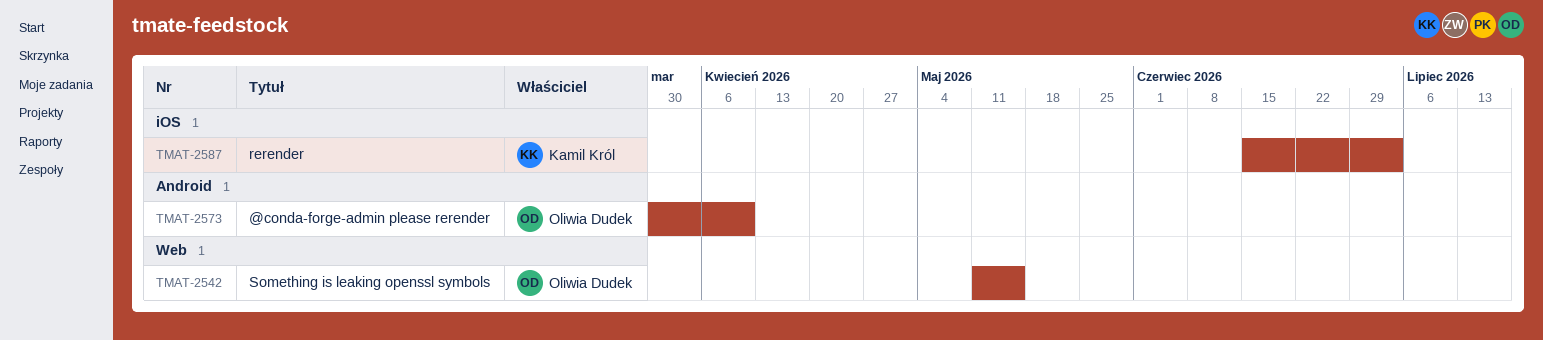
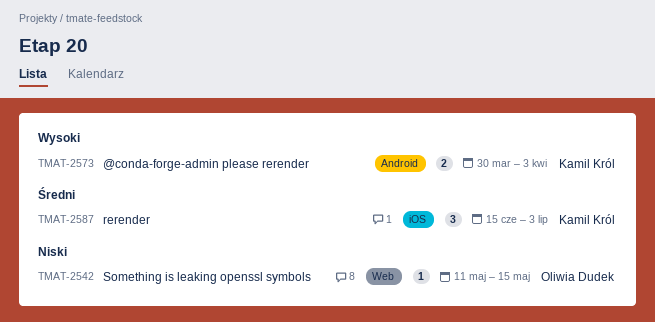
TMAT-2573, owner: Oliwia Dudek -> Kamil Król
TMAT-2573, due: Apr 10 -> Apr 3

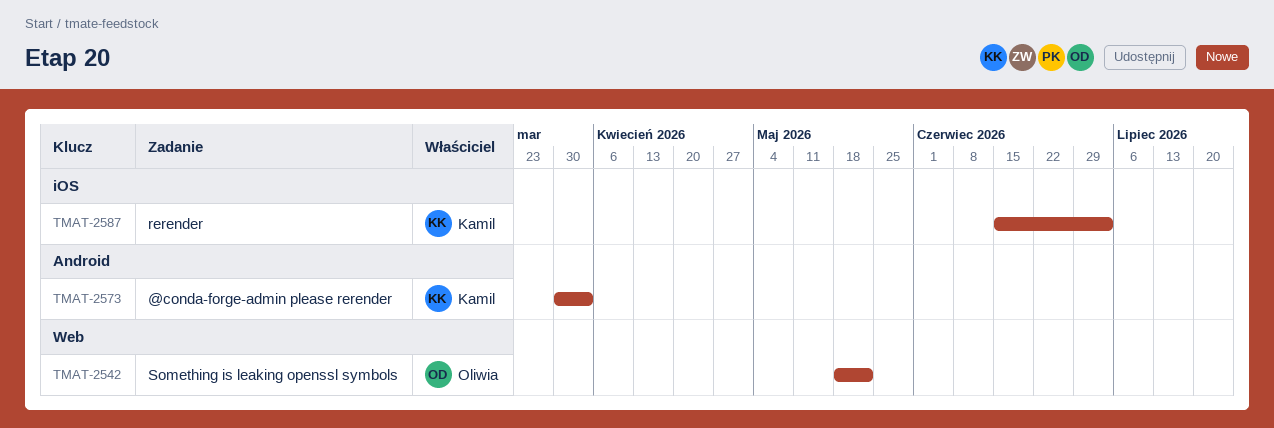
TMAT-2542, start: May 11 -> May 18
TMAT-2542, due: May 15 -> May 22

